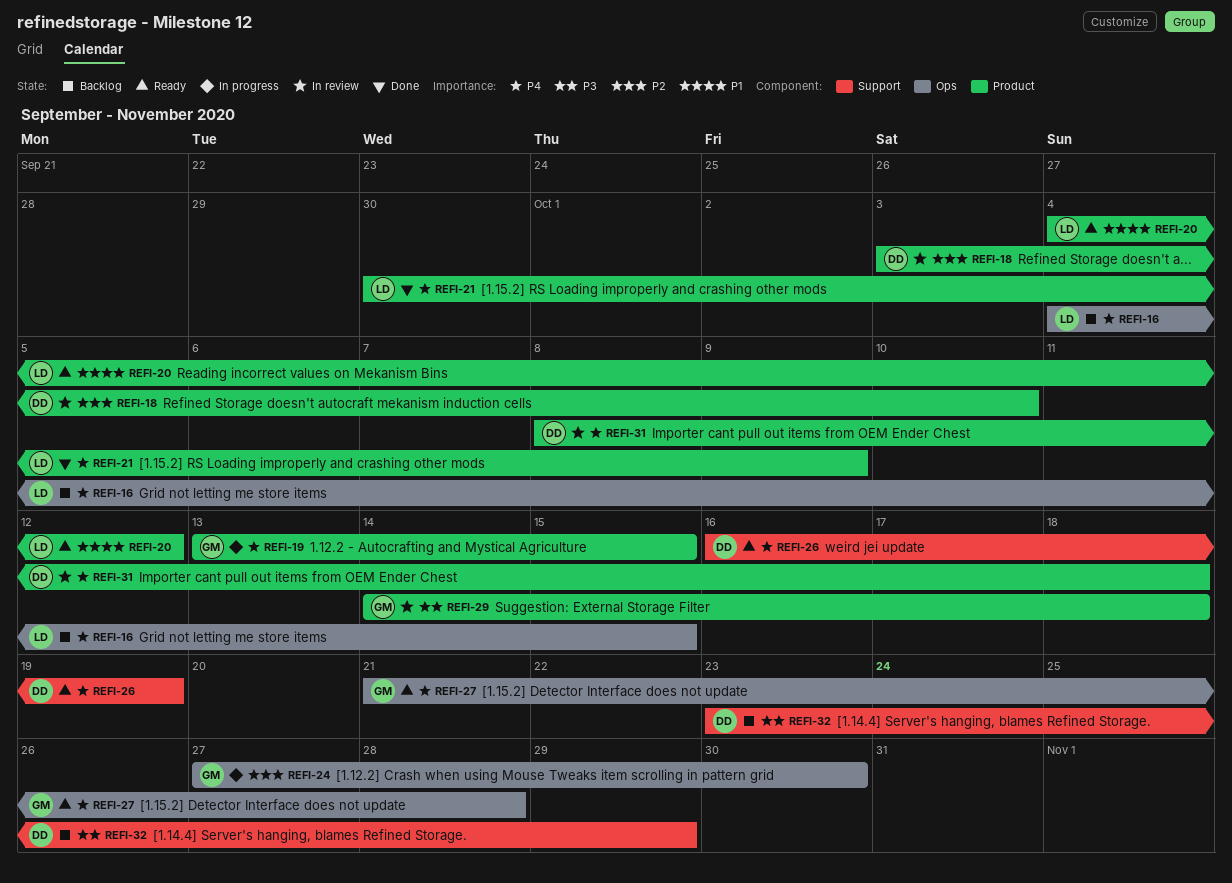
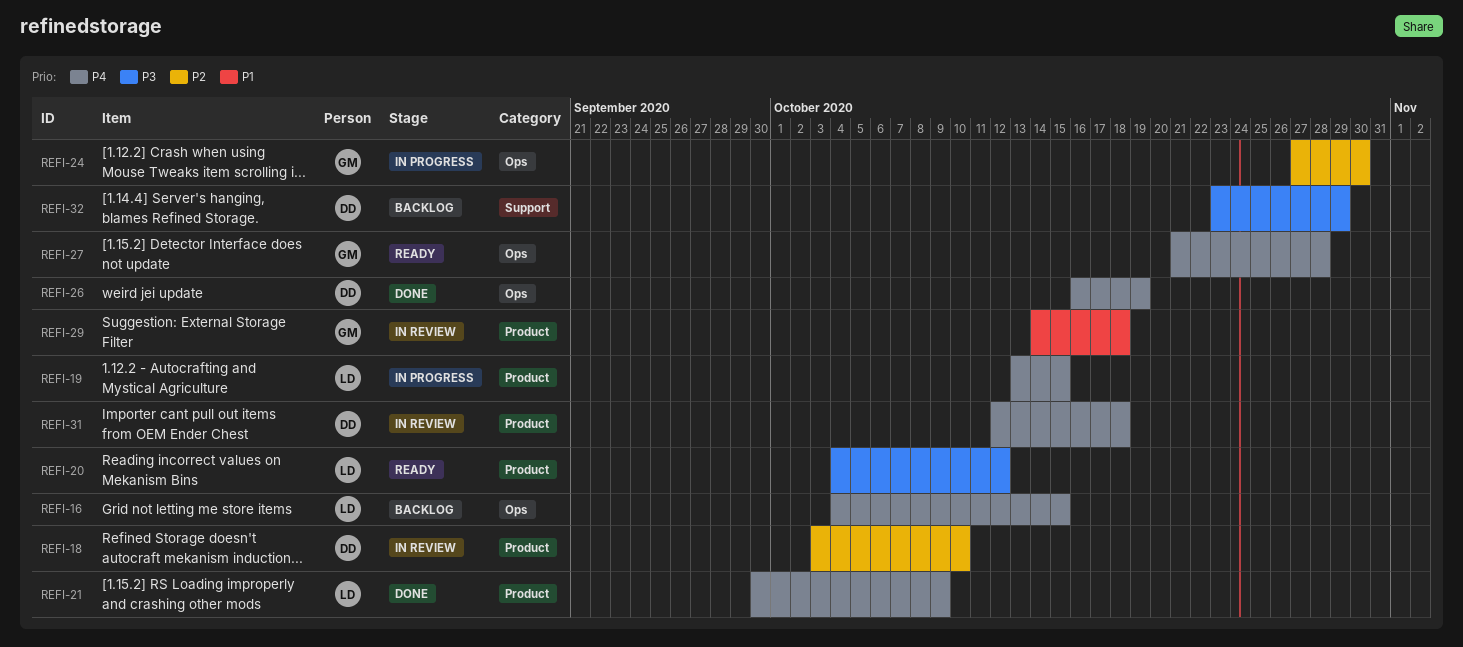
REFI-19, owner: GM -> LD
REFI-20, priority: P1 -> P3
REFI-26, status: Ready -> Done
REFI-26, label: Support -> Ops
REFI-29, priority: P3 -> P1
REFI-31, start: Oct 8 -> Oct 12

